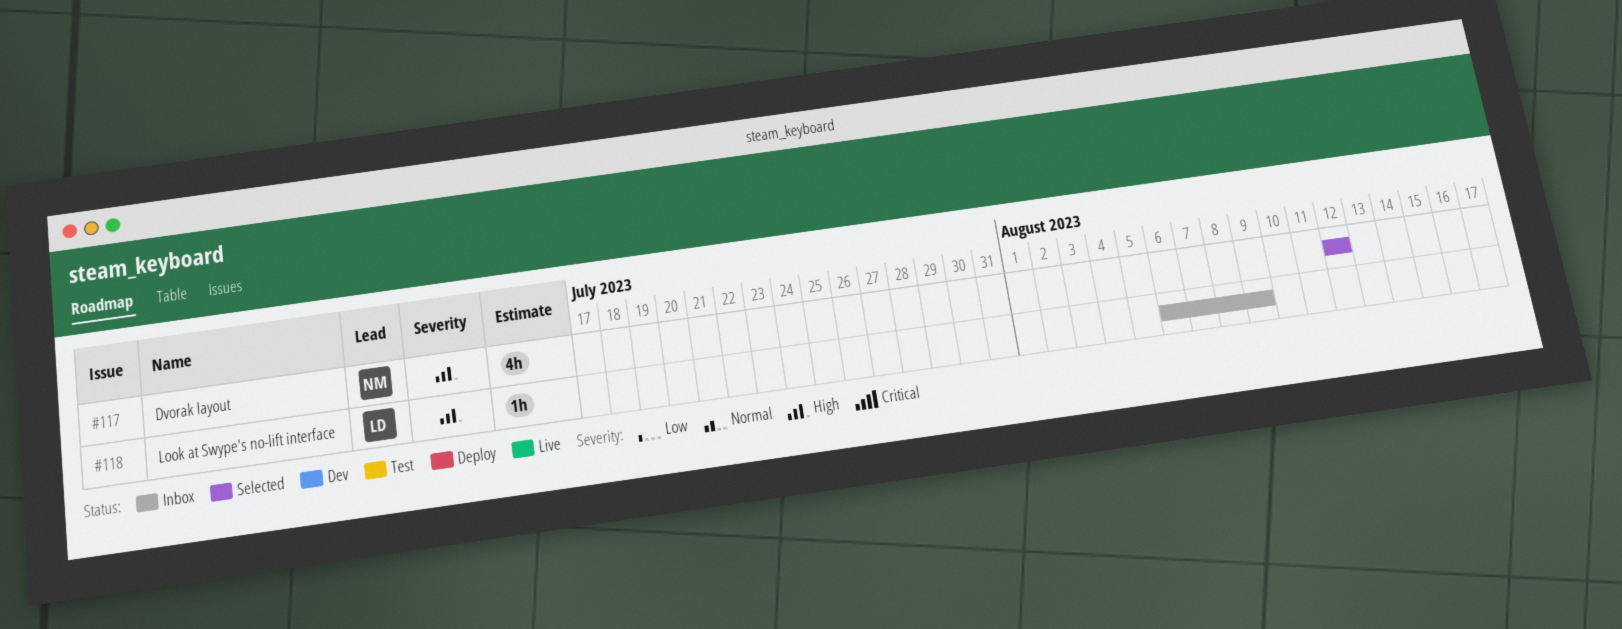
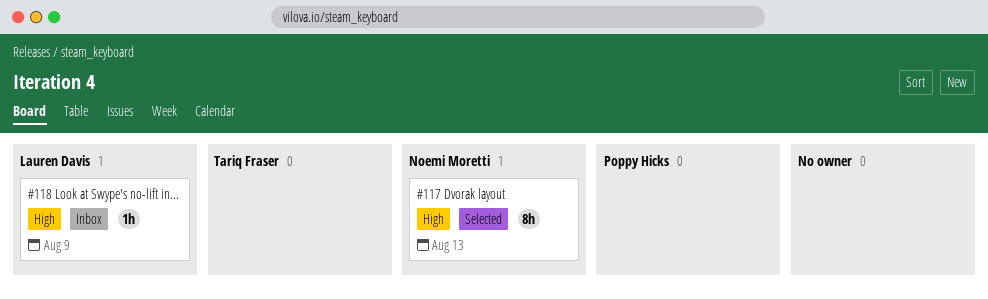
#117, estimate: 4h -> 8h
#117, due: Aug 12 -> Aug 13

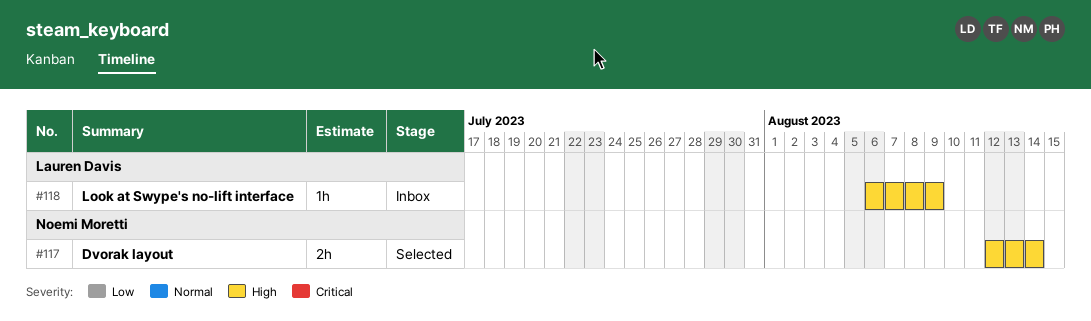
#117, estimate: 8h -> 2h
#117, due: Aug 13 -> Aug 14

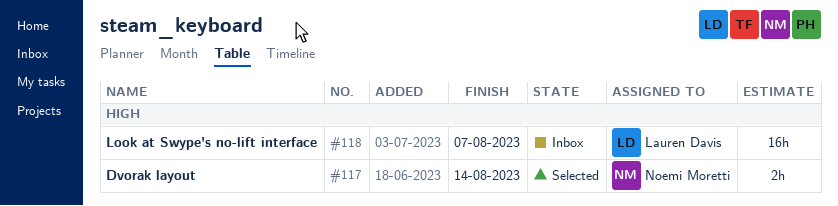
#118, estimate: 1h -> 16h
#118, due: Aug 9 -> Aug 7

